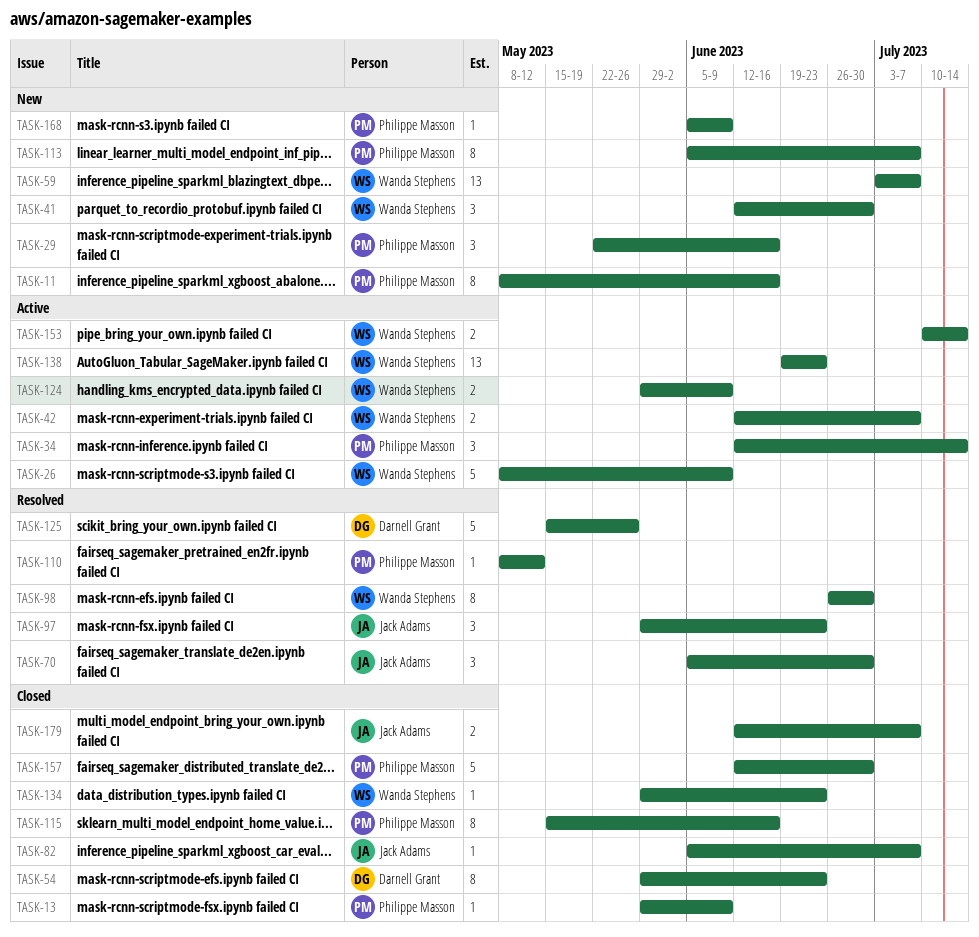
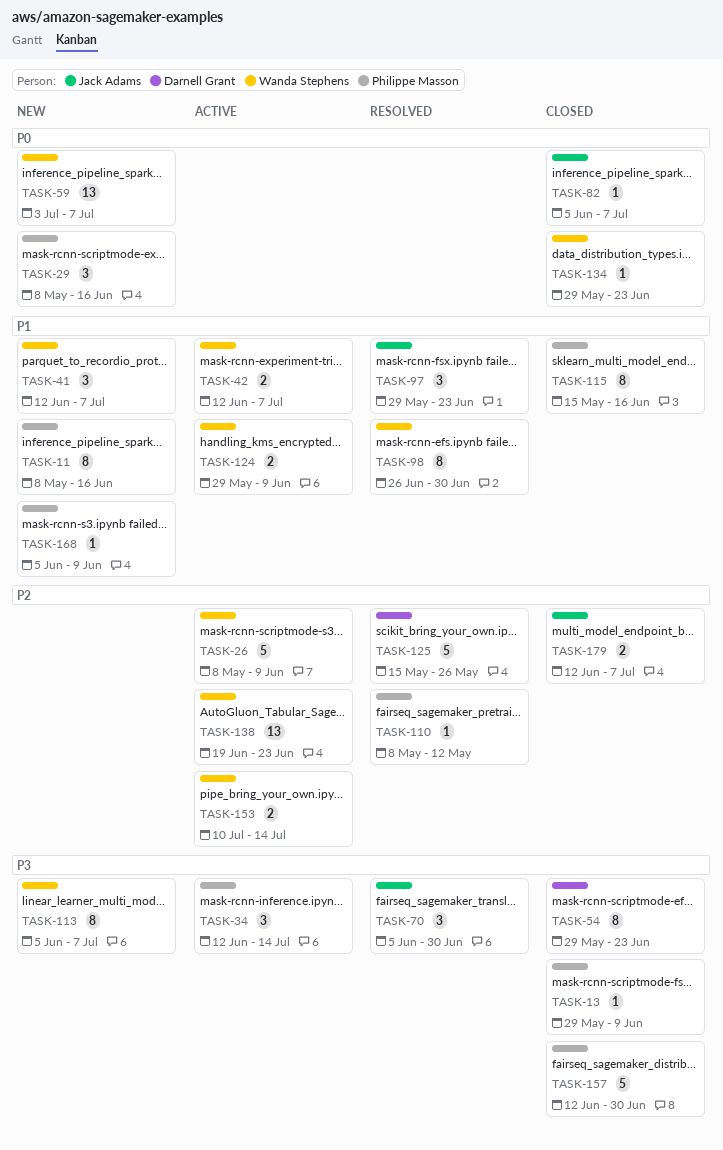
TASK-29, start: May 22 -> May 8
TASK-41, due: Jun 30 -> Jul 7
TASK-113, owner: Philippe Masson -> Wanda Stephens

